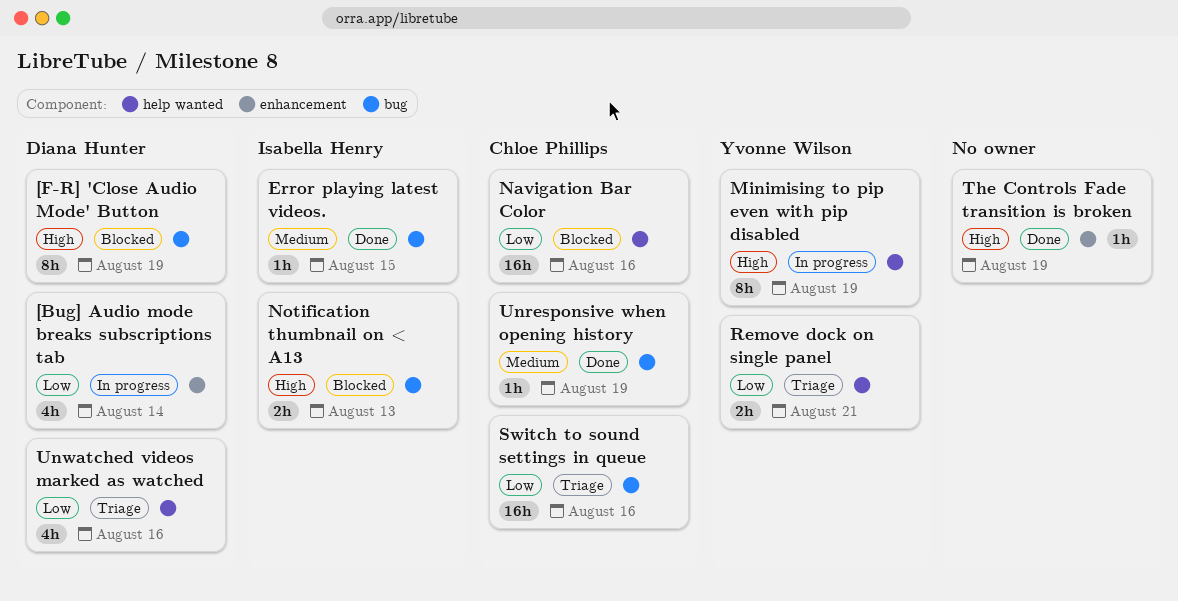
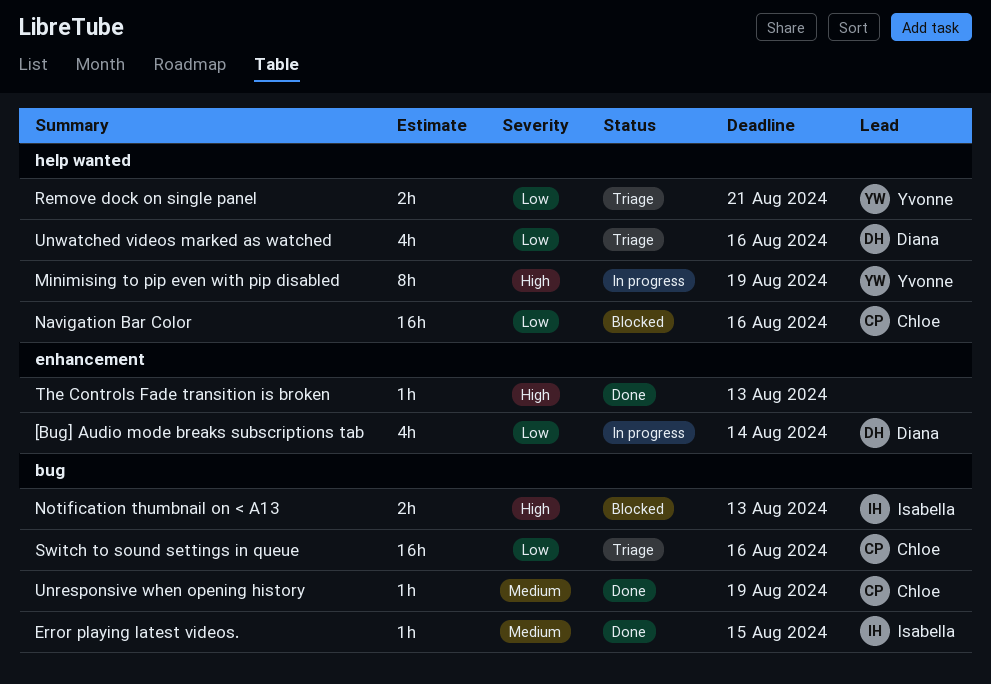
[F-R] 'Close Audio Mode' Button: present -> none
The Controls Fade transition is broken, due: Aug 19 -> Aug 13

